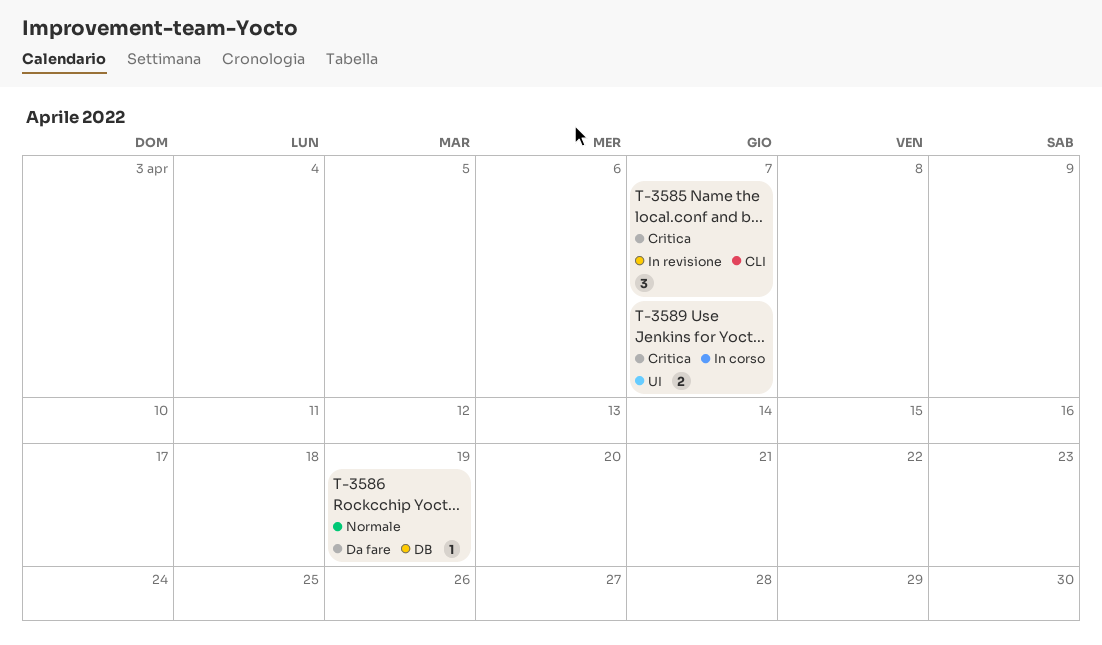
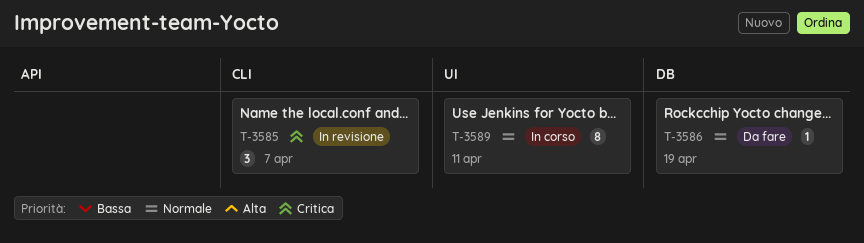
T-3589, priority: Critica -> Normale
T-3589, estimate: 2 -> 8
T-3589, due: Apr 7 -> Apr 11

